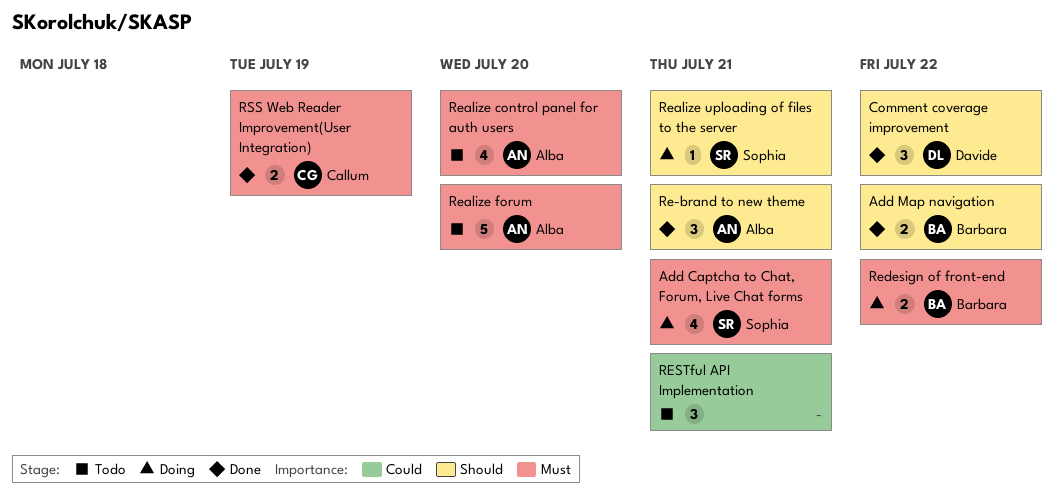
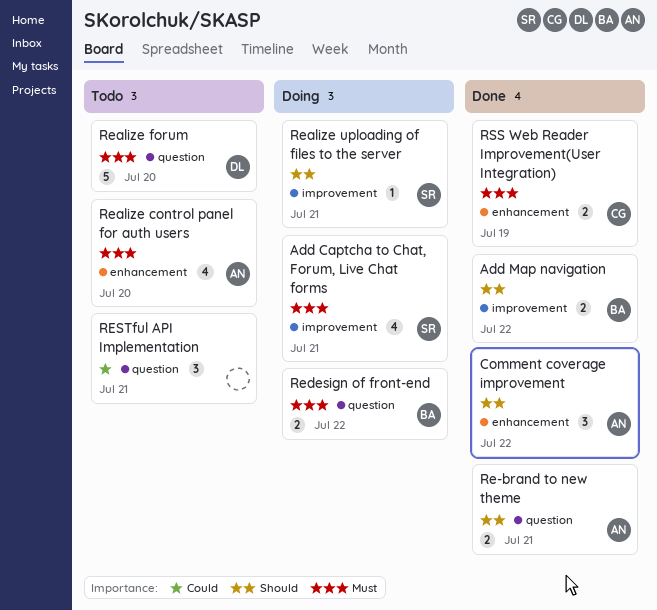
Comment coverage improvement, owner: Davide -> Alba
Re-brand to new theme, estimate: 3 -> 2
Realize forum, owner: Alba -> Davide

